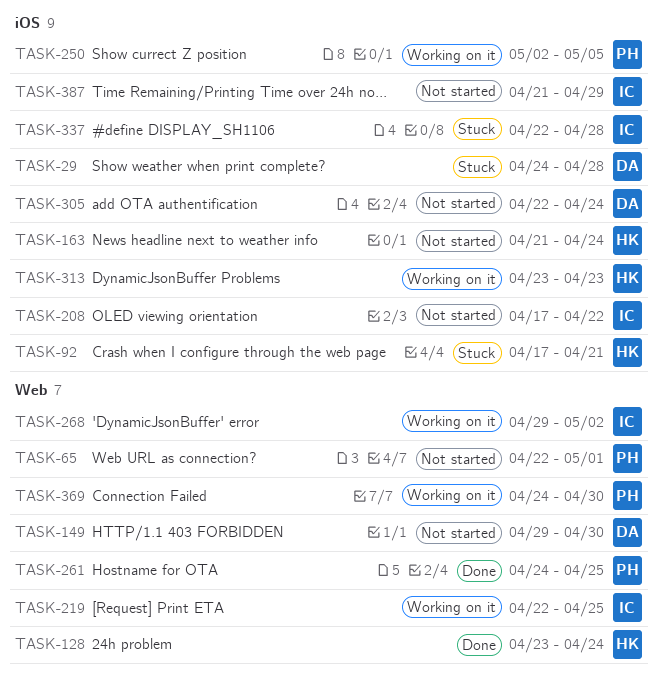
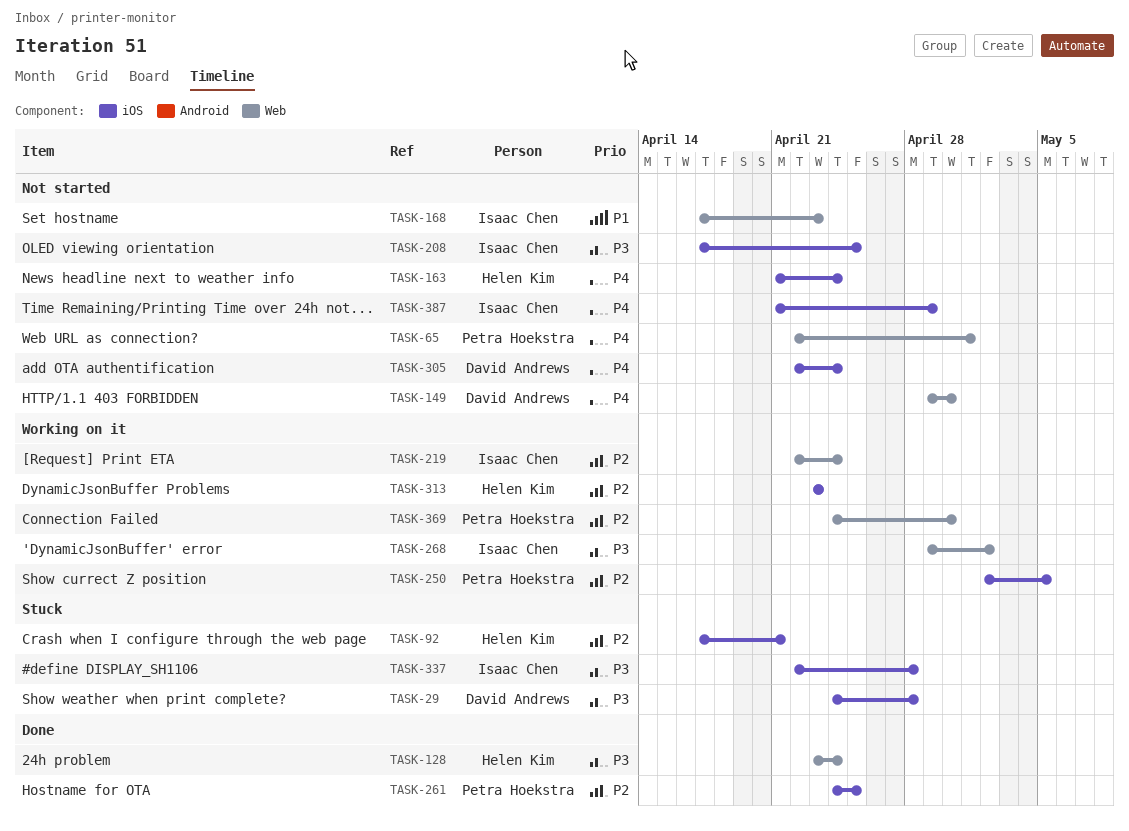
TASK-168: none -> present
TASK-208, due: Apr 22 -> Apr 25
TASK-219, due: Apr 25 -> Apr 24
TASK-261, label: Web -> iOS

